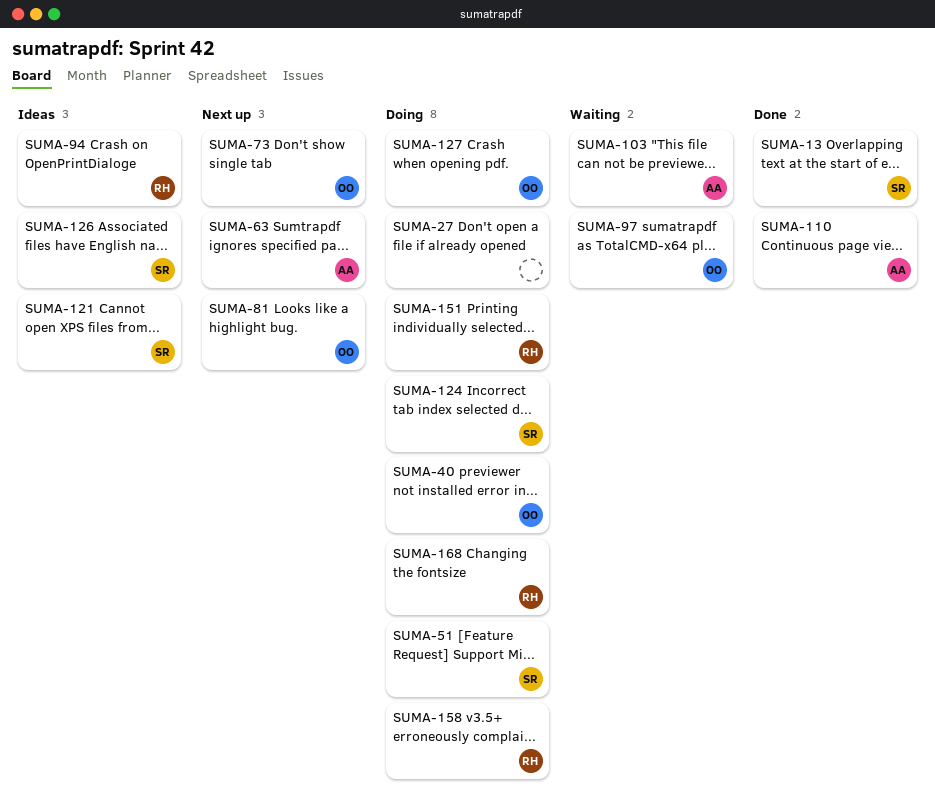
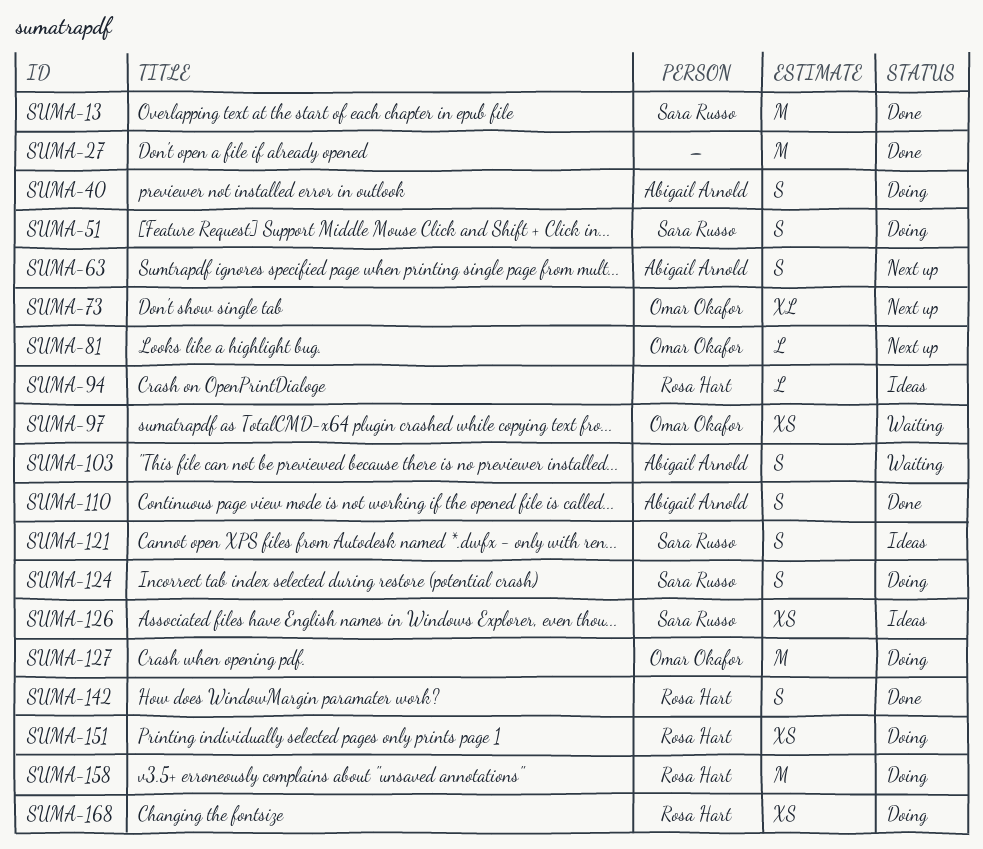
SUMA-27, status: Doing -> Done
SUMA-40, owner: Omar Okafor -> Abigail Arnold
SUMA-142: none -> present

